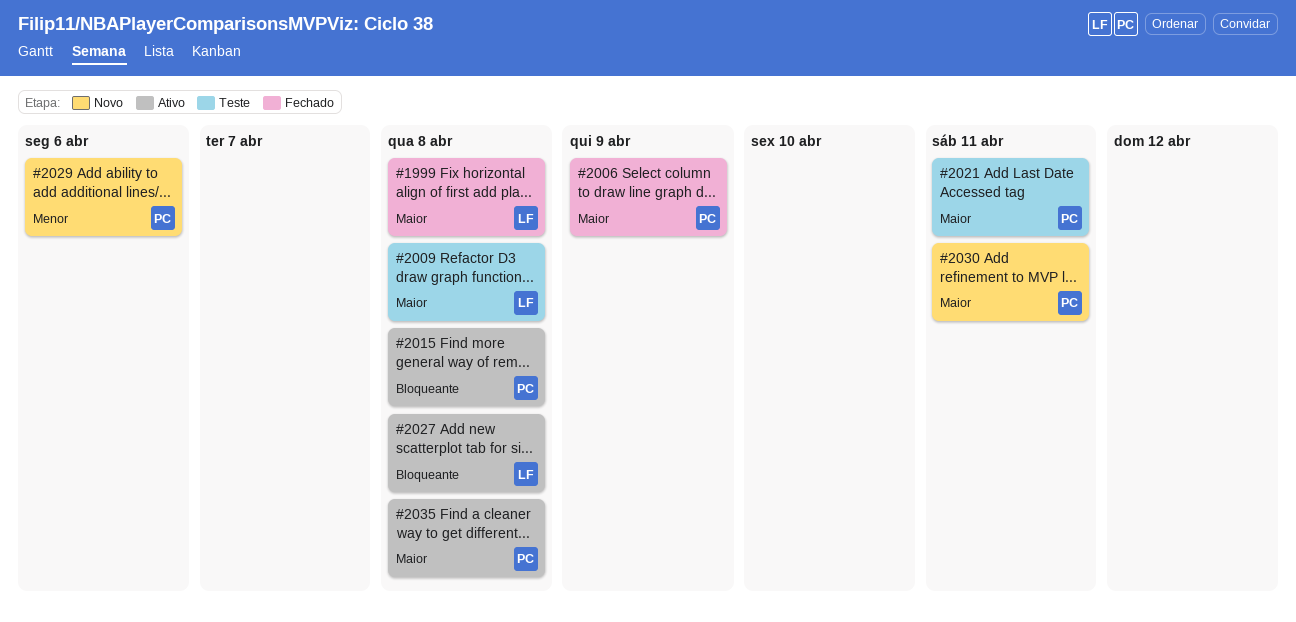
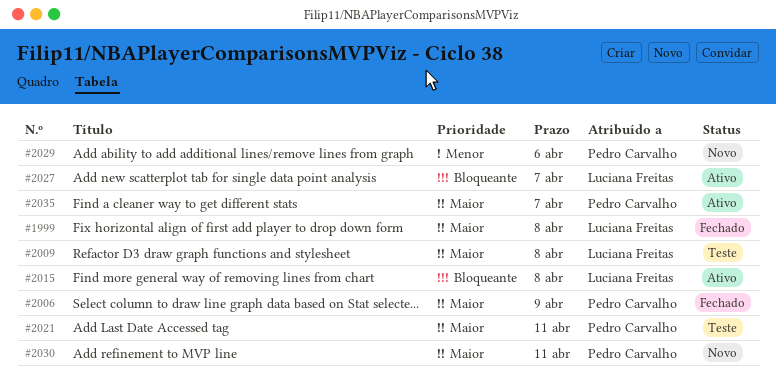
#2015, owner: Pedro Carvalho -> Luciana Freitas
#2027, due: Apr 8 -> Apr 7
#2035, due: Apr 8 -> Apr 7

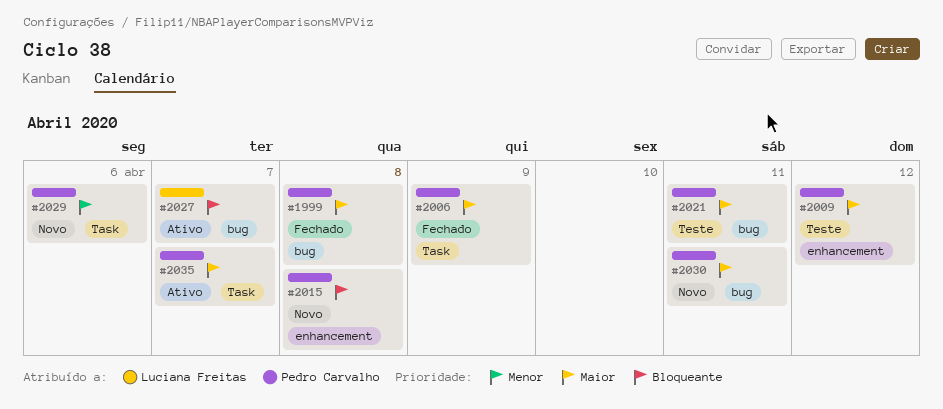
#1999, owner: Luciana Freitas -> Pedro Carvalho
#2009, owner: Luciana Freitas -> Pedro Carvalho
#2009, due: Apr 8 -> Apr 12
#2015, status: Ativo -> Novo
#2015, owner: Luciana Freitas -> Pedro Carvalho

